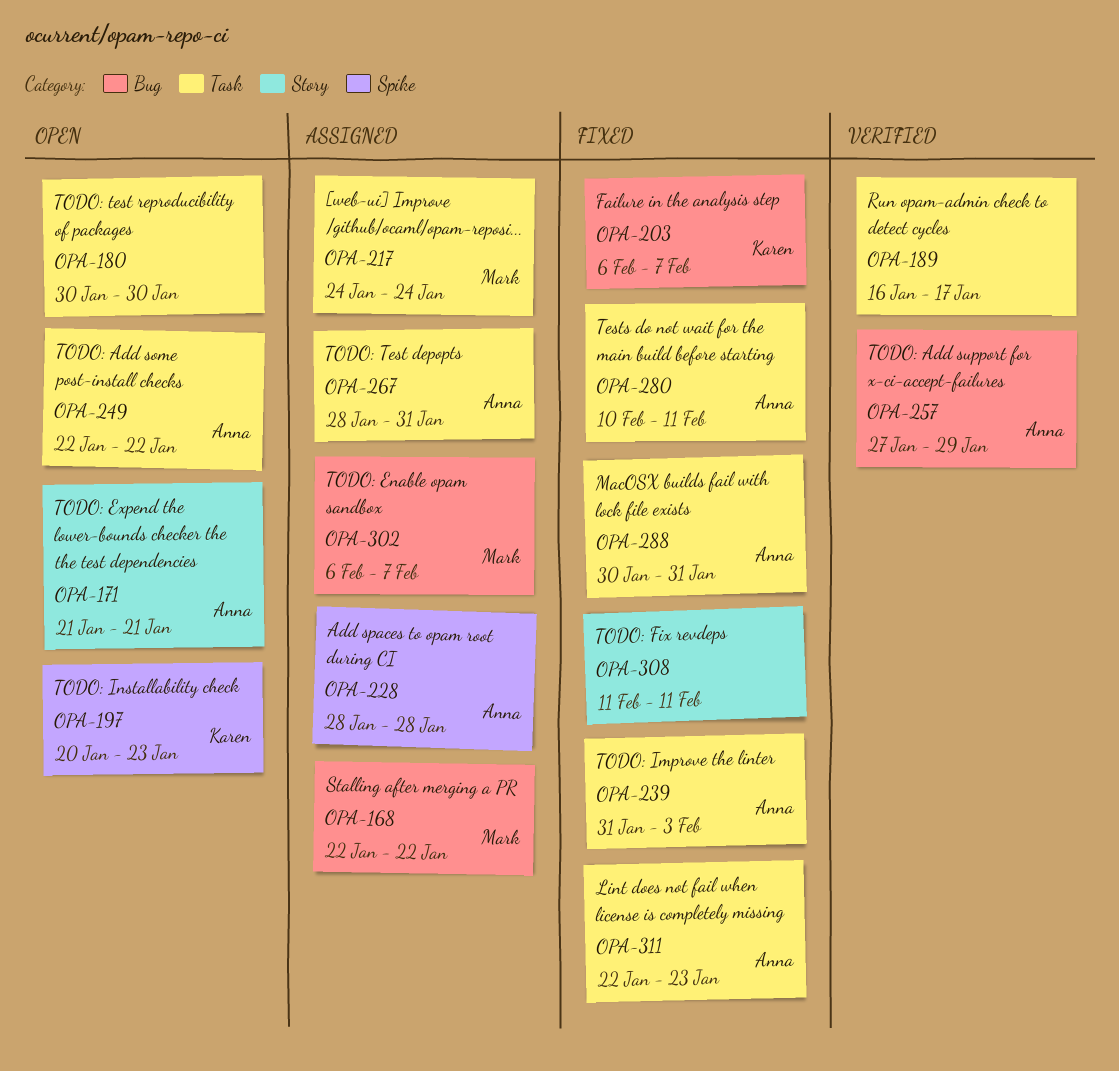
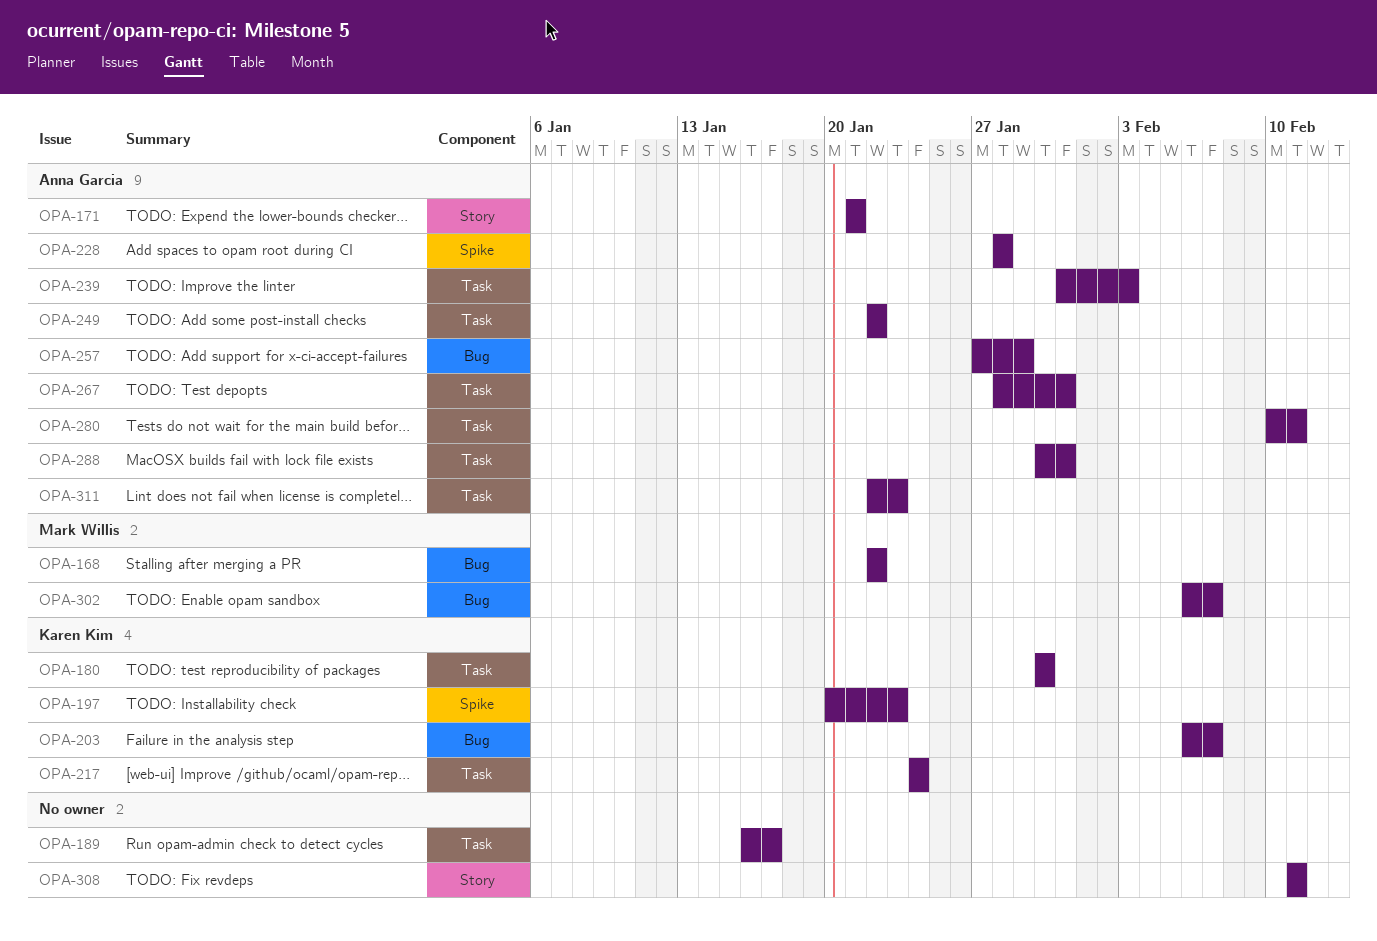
OPA-180, owner: none -> Karen Kim
OPA-217, owner: Mark Willis -> Karen Kim

